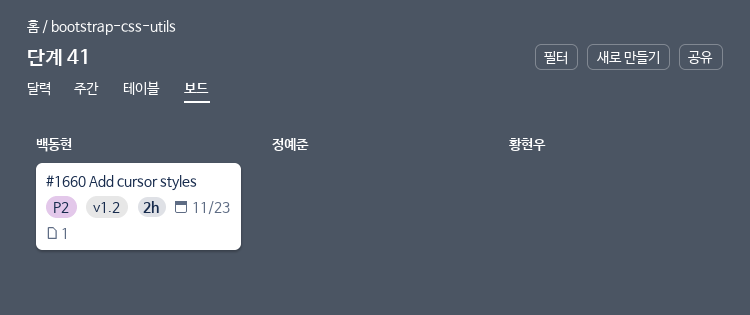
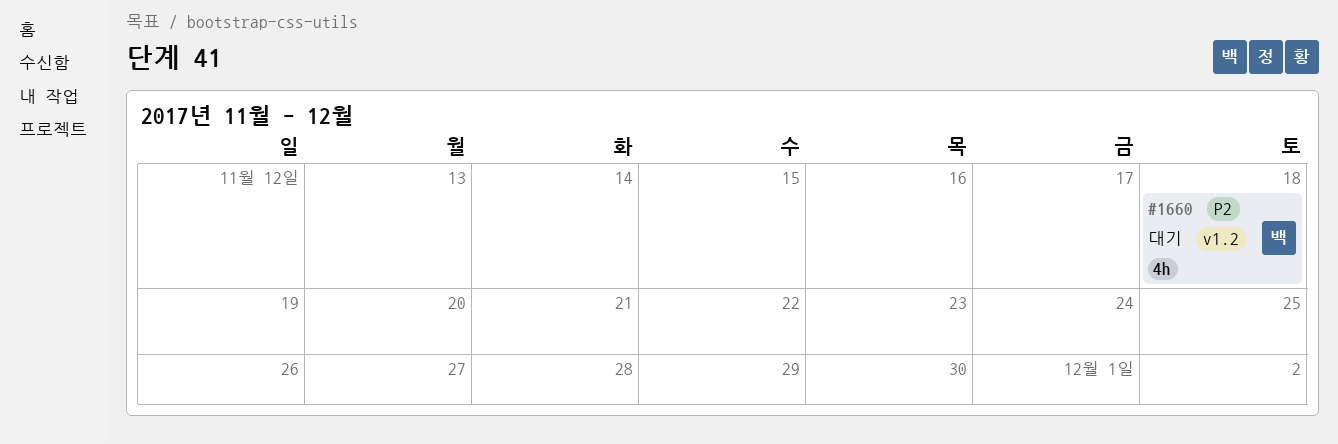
#1660, estimate: 2h -> 4h
#1660, due: Nov 23 -> Nov 18

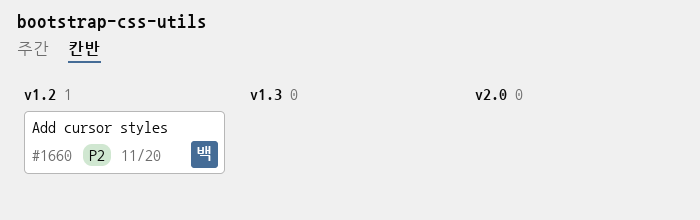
#1660, due: Nov 18 -> Nov 20

